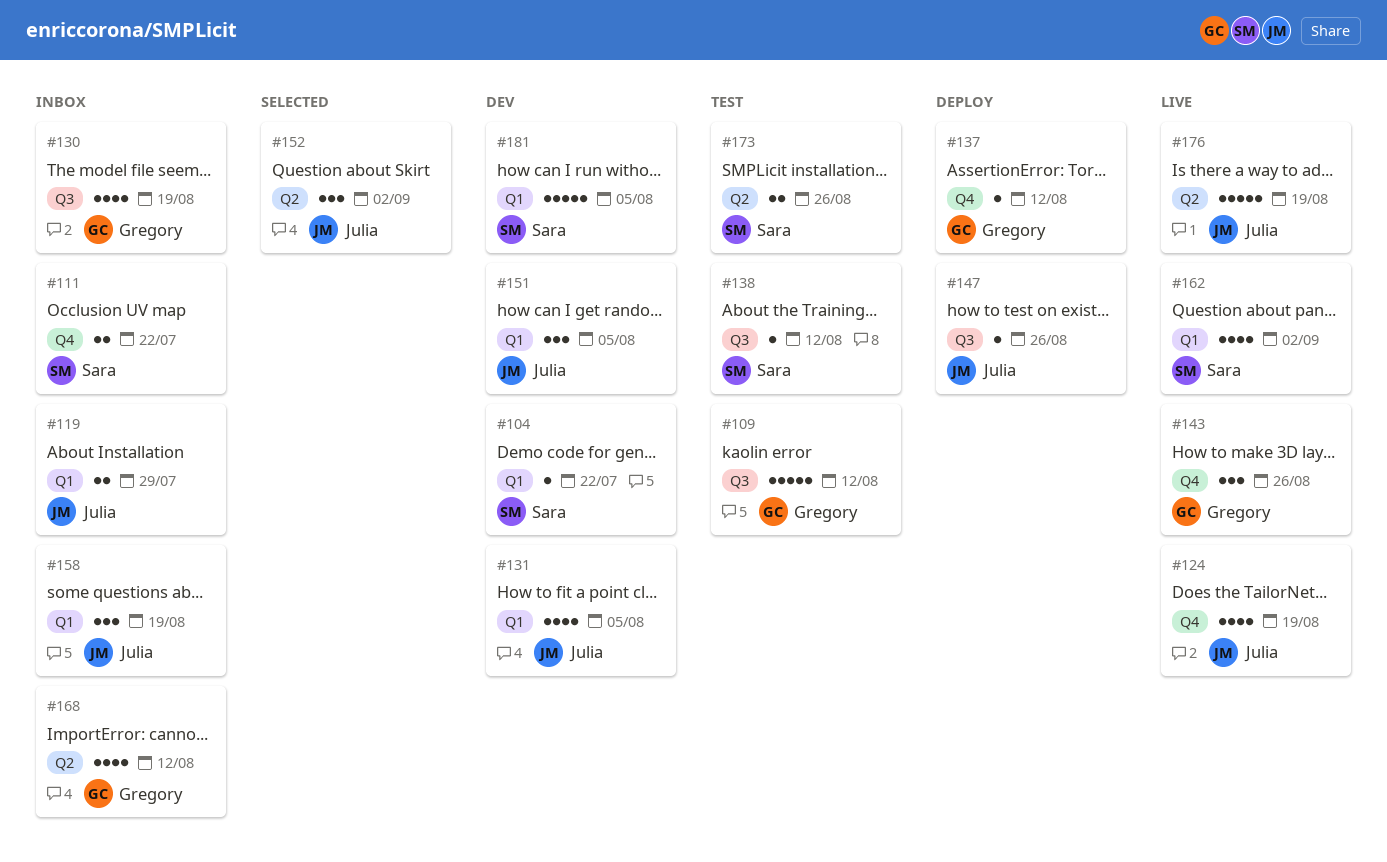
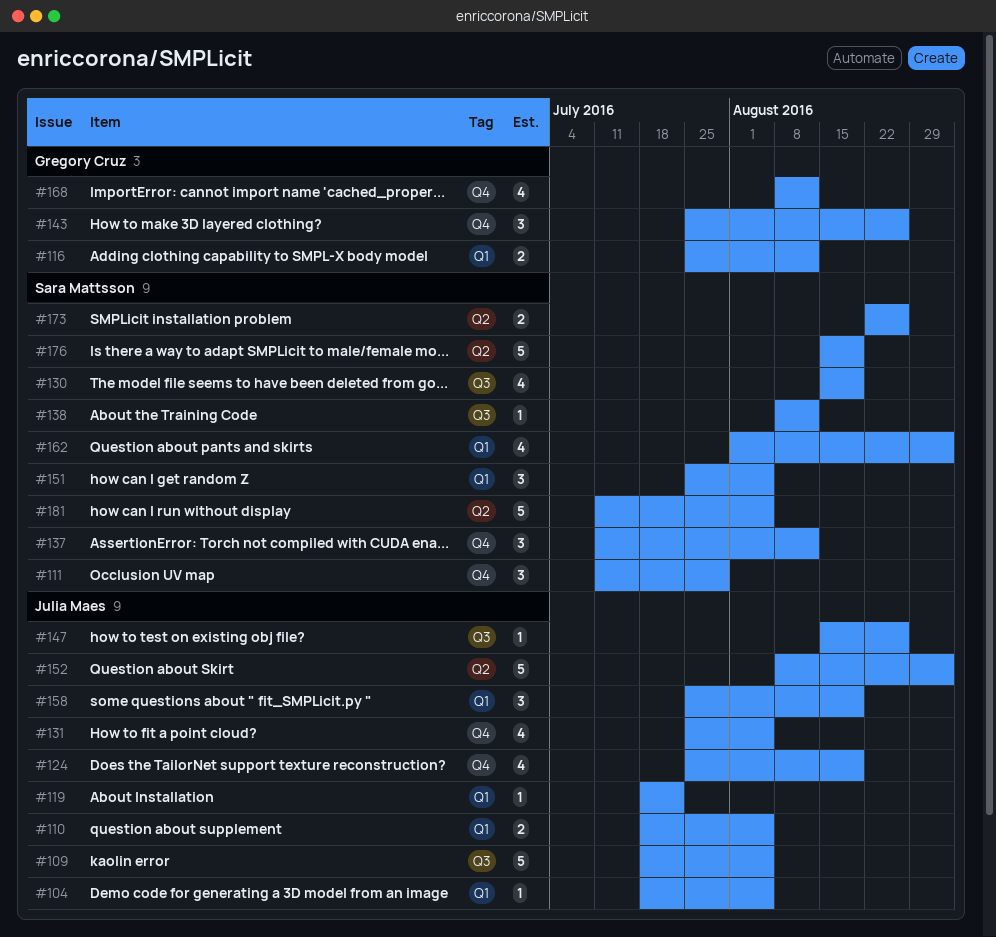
#104, owner: Sara Mattsson -> Julia Maes
#104, due: Jul 22 -> Aug 5
#109, owner: Gregory Cruz -> Julia Maes
#109, due: Aug 12 -> Aug 5
#110: none -> present
#111, estimate: 2 -> 3
#111, due: Jul 22 -> Jul 29
#116: none -> present
#119, estimate: 2 -> 1
#119, due: Jul 29 -> Jul 22
#130, owner: Gregory Cruz -> Sara Mattsson
#131, label: Q1 -> Q4
#137, owner: Gregory Cruz -> Sara Mattsson
#137, estimate: 1 -> 3
#151, owner: Julia Maes -> Sara Mattsson
#152, estimate: 3 -> 5
#168, label: Q2 -> Q4
#176, owner: Julia Maes -> Sara Mattsson
#181, label: Q1 -> Q2

